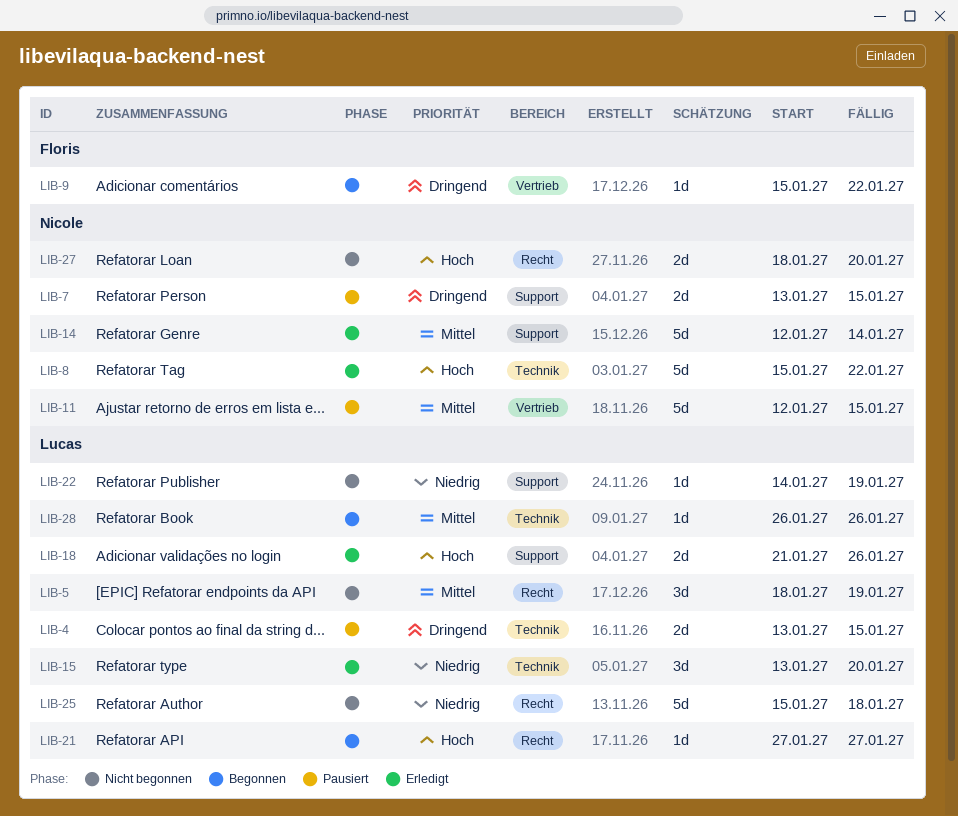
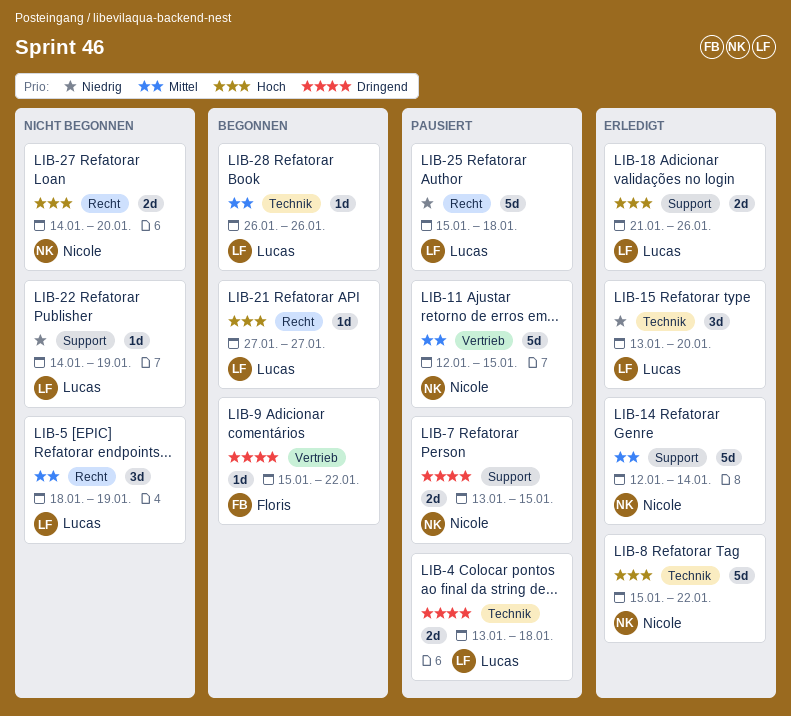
LIB-4, due: Jan 15 -> Jan 18
LIB-25, status: Nicht begonnen -> Pausiert
LIB-27, start: Jan 18 -> Jan 14

